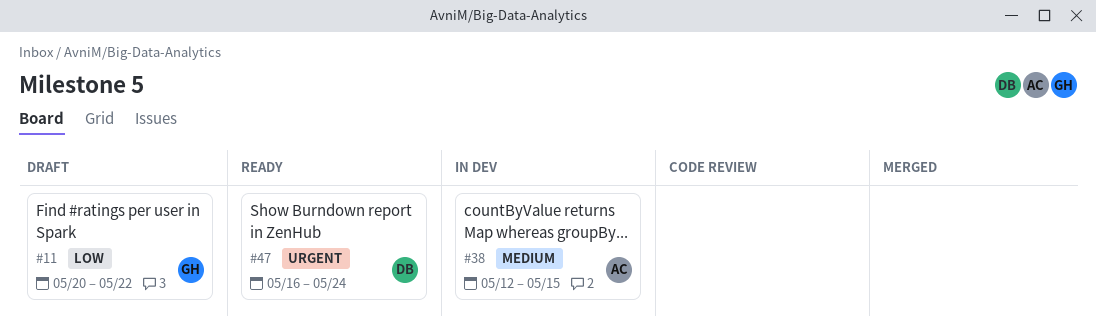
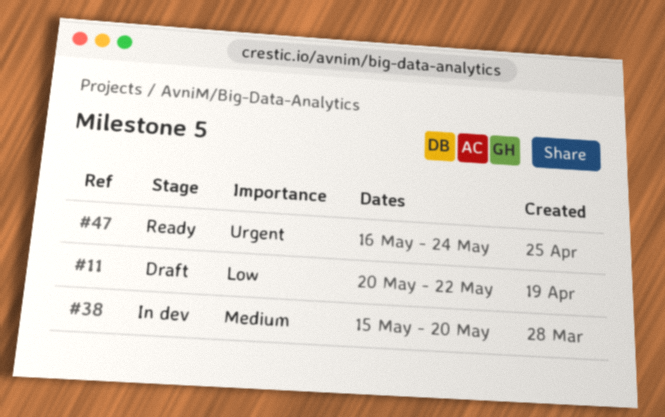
#38, start: May 12 -> May 15
#38, due: May 15 -> May 20

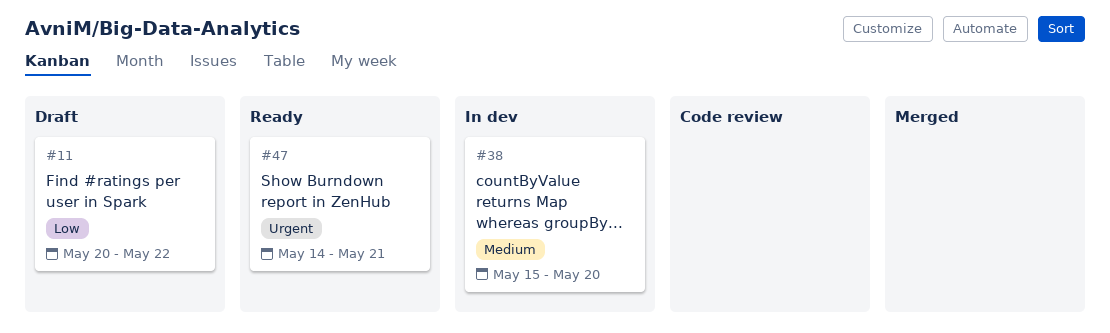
#47, start: May 16 -> May 14
#47, due: May 24 -> May 21

